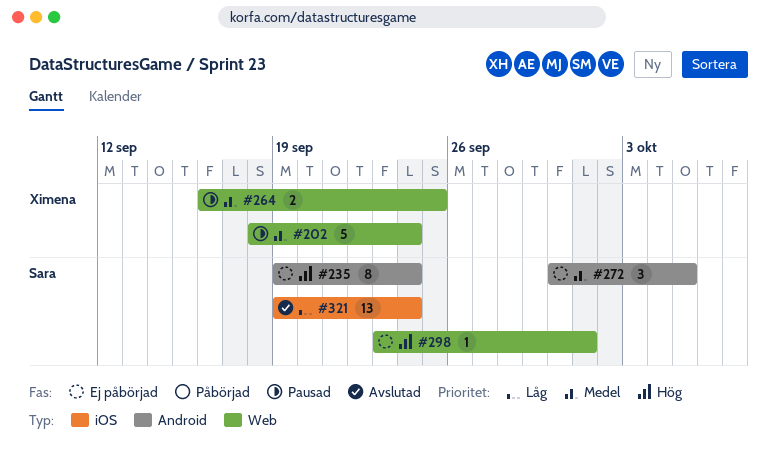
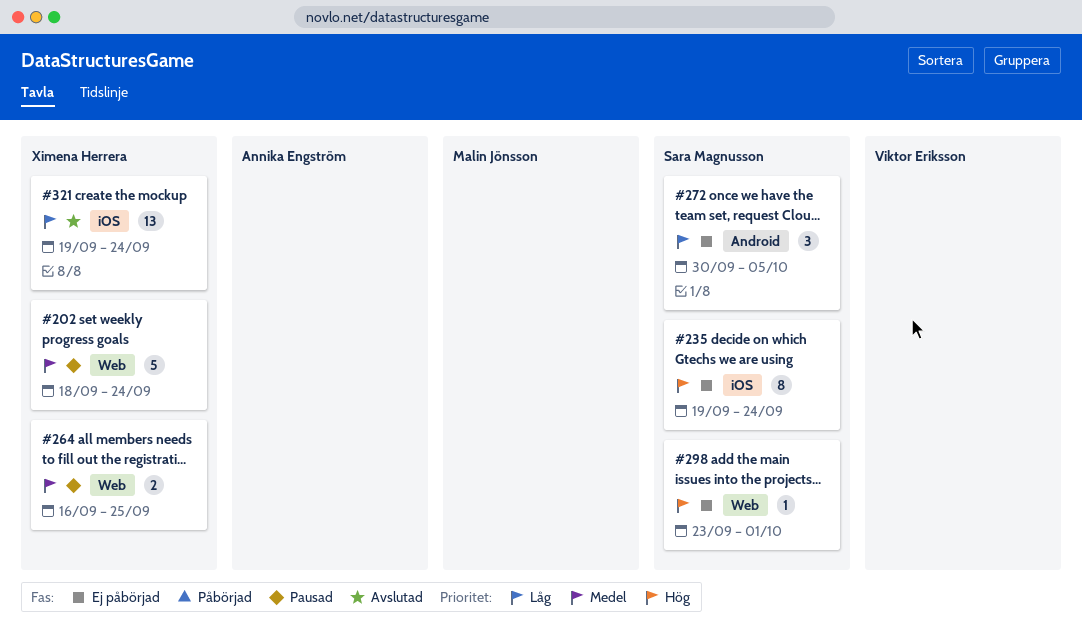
#235, label: Android -> iOS
#272, priority: Medel -> Låg
#321, owner: Sara Magnusson -> Ximena Herrera

